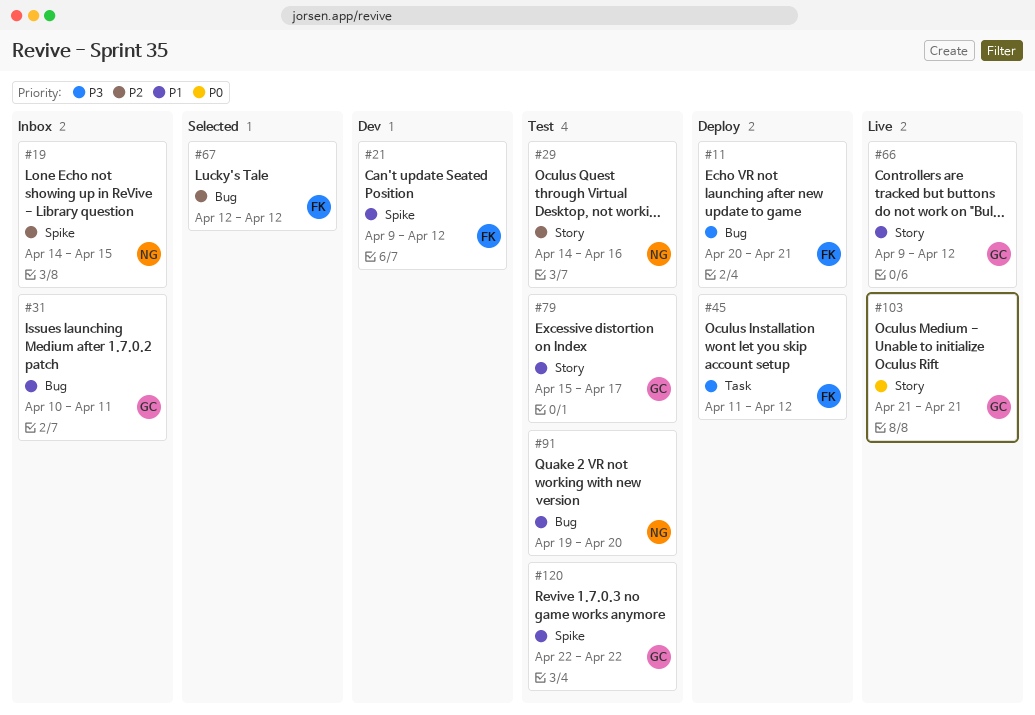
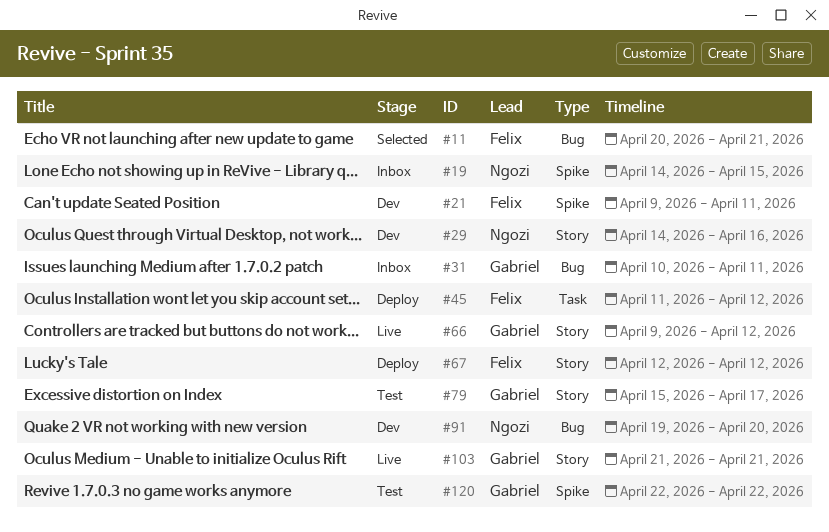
#11, status: Deploy -> Selected
#21, due: Apr 12 -> Apr 11
#29, status: Test -> Dev
#67, status: Selected -> Deploy
#67, label: Bug -> Story
#91, status: Test -> Dev

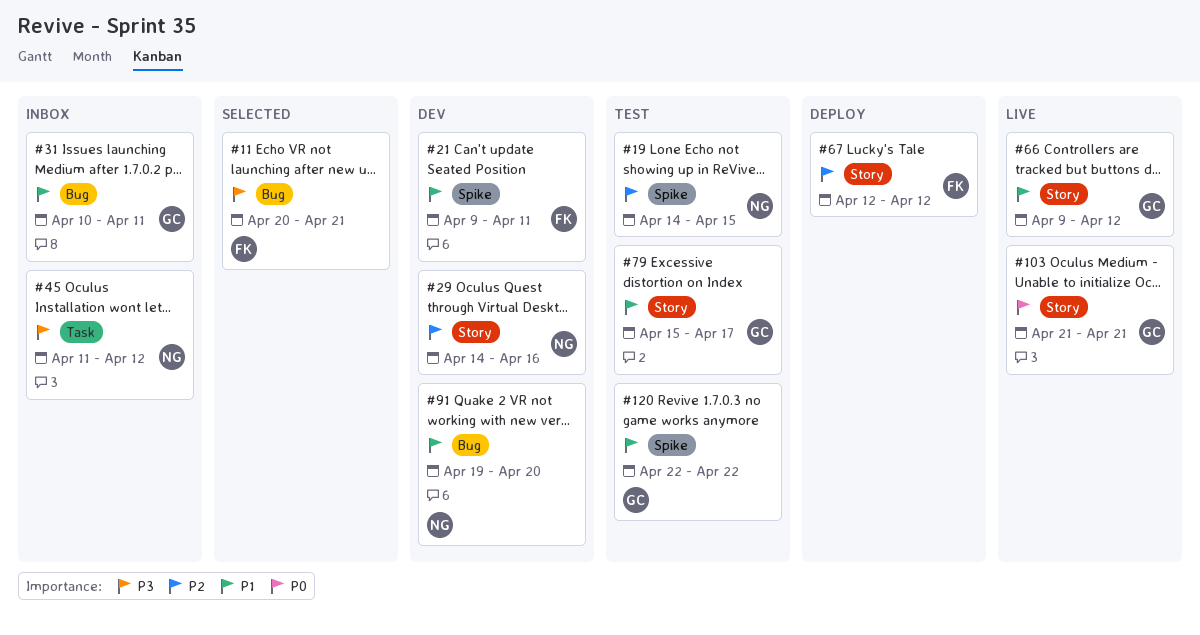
#19, status: Inbox -> Test
#45, status: Deploy -> Inbox
#45, owner: Felix -> Ngozi

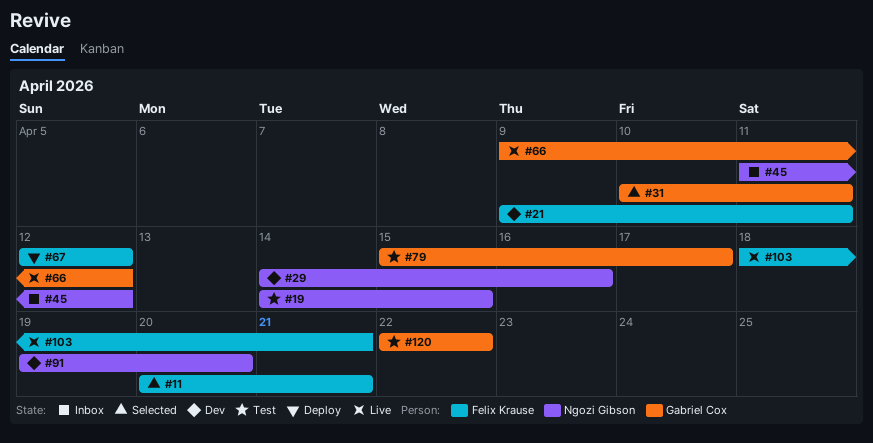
#31, status: Inbox -> Selected
#103, owner: Gabriel Cox -> Felix Krause
#103, start: Apr 21 -> Apr 18

